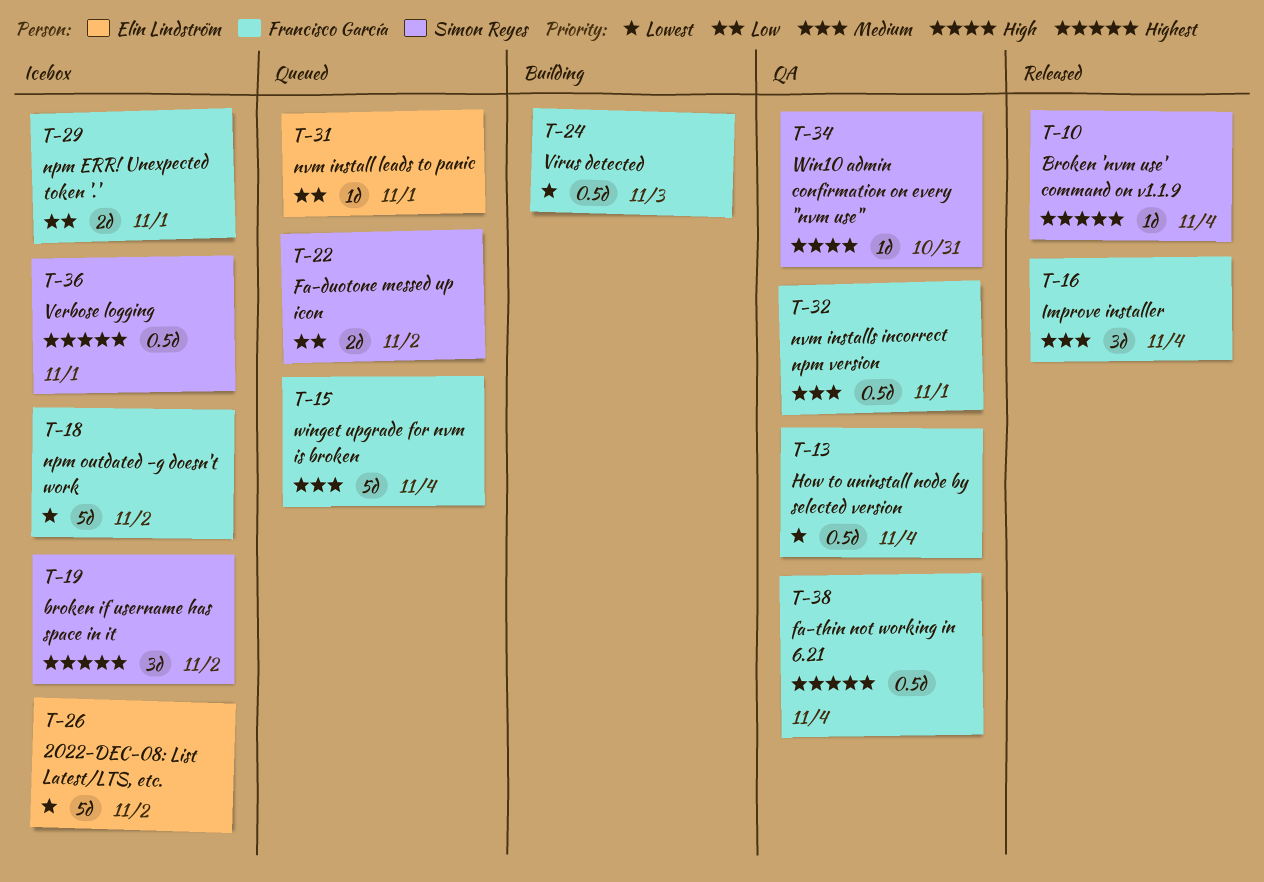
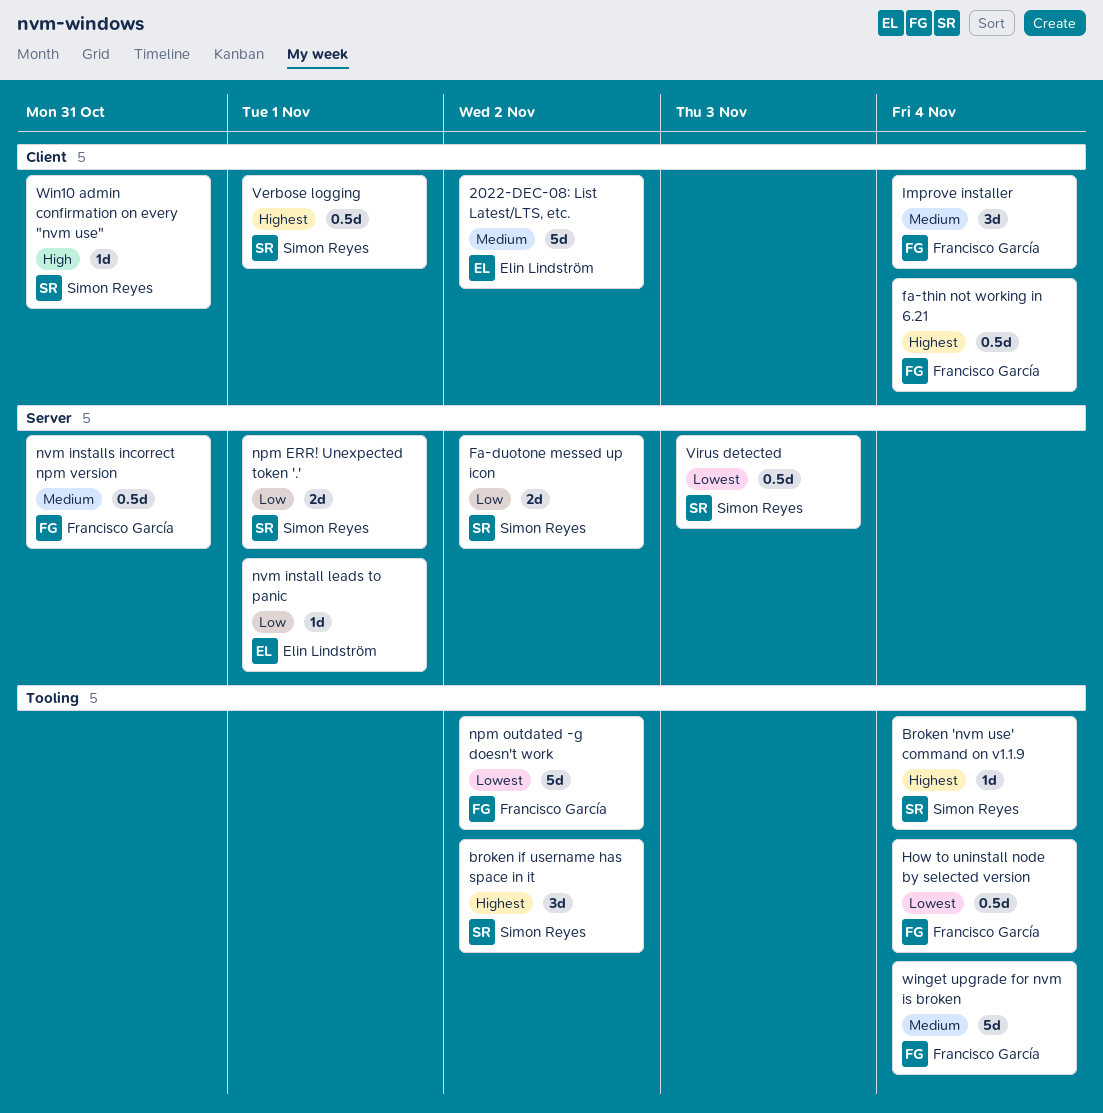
2022-DEC-08: List Latest/LTS, etc., priority: Lowest -> Medium
npm ERR! Unexpected token '.', owner: Francisco García -> Simon Reyes
nvm installs incorrect npm version, due: Nov 1 -> Oct 31
Virus detected, owner: Francisco García -> Simon Reyes

